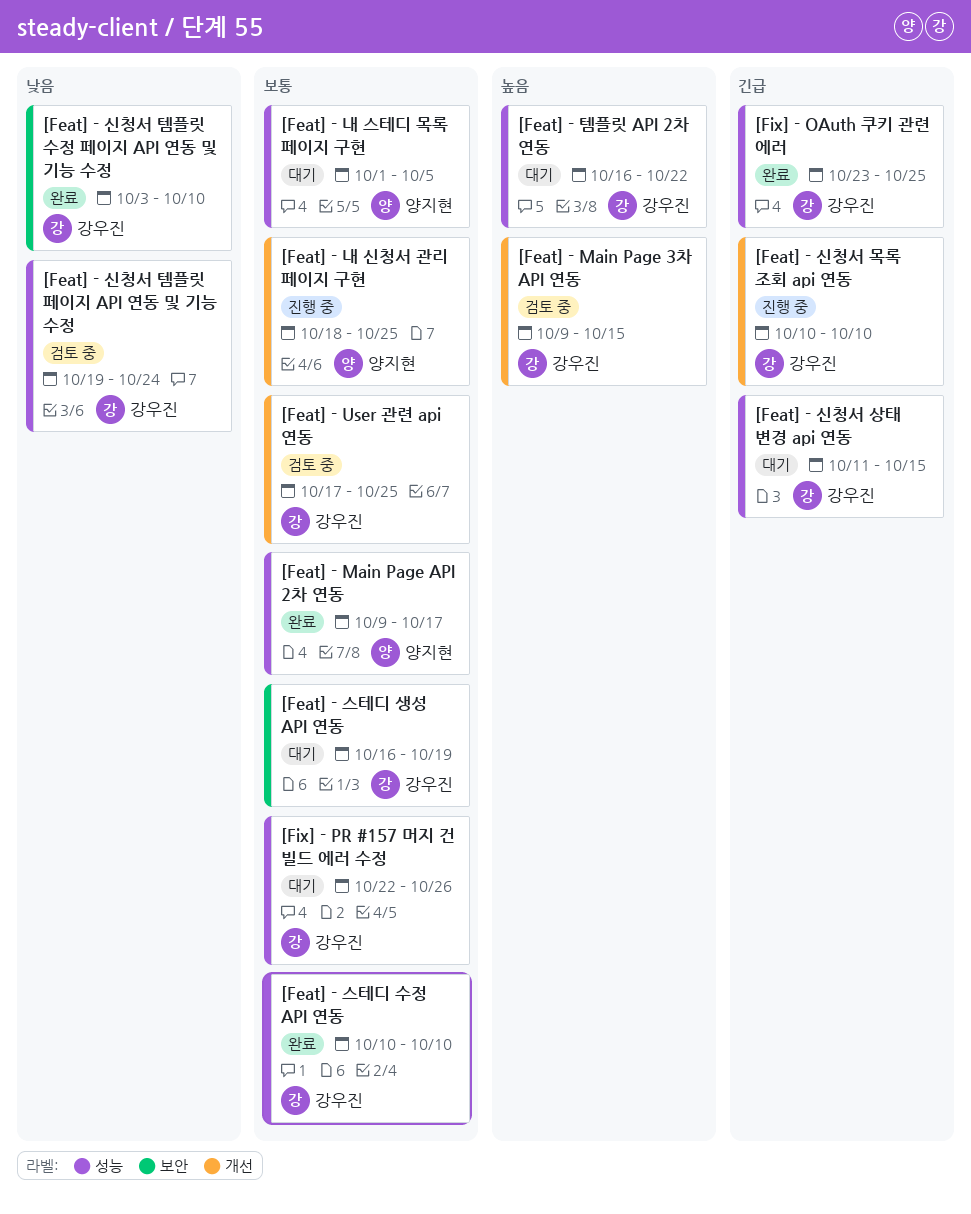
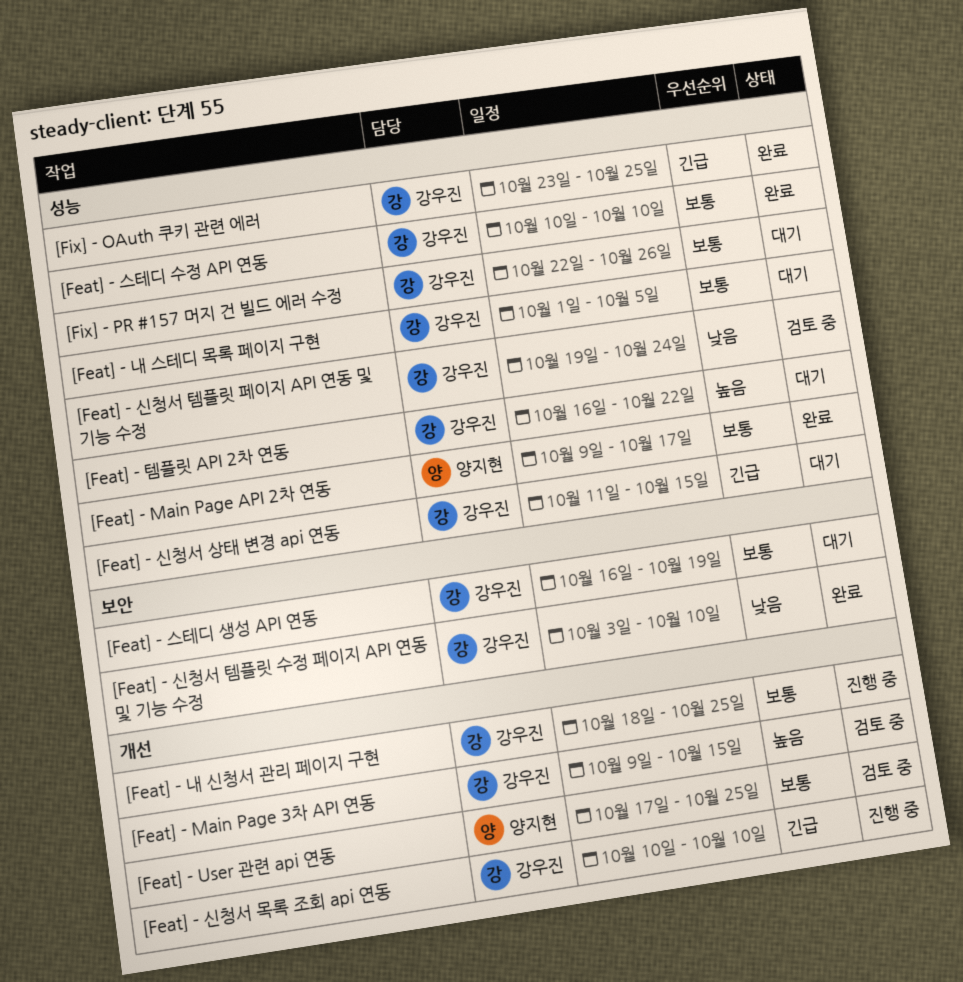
[Feat] - User 관련 api 연동, owner: 강우진 -> 양지현
[Feat] - 내 스테디 목록 페이지 구현, owner: 양지현 -> 강우진
[Feat] - 내 신청서 관리 페이지 구현, owner: 양지현 -> 강우진

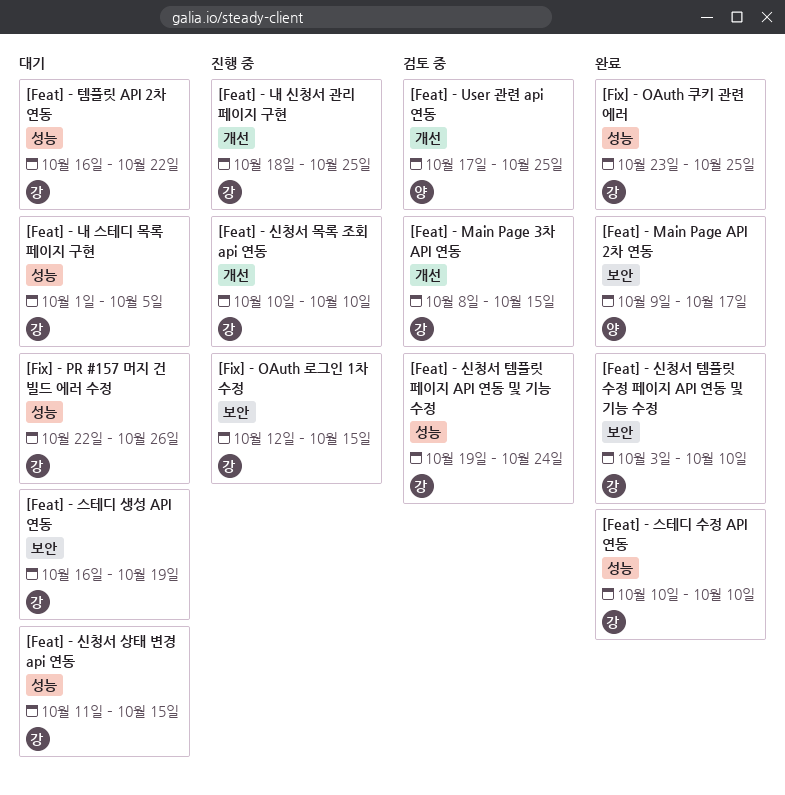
[Feat] - Main Page 3차 API 연동, start: Oct 9 -> Oct 8
[Feat] - Main Page API 2차 연동, label: 성능 -> 보안
[Fix] - OAuth 로그인 1차 수정: none -> present

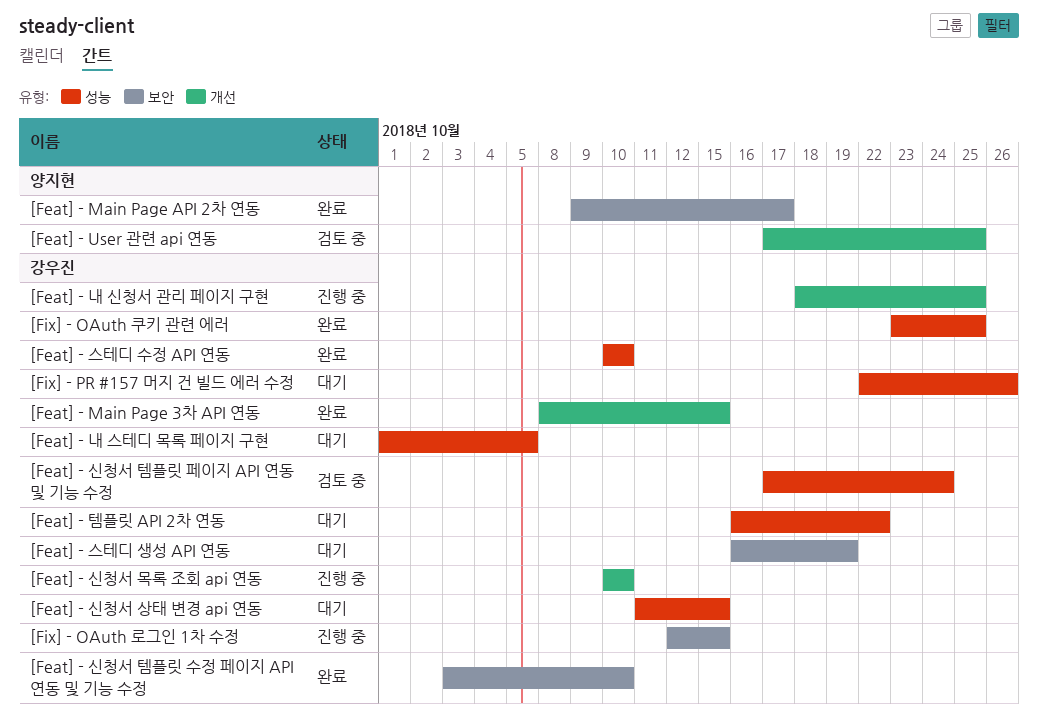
[Feat] - Main Page 3차 API 연동, status: 검토 중 -> 완료
[Feat] - 신청서 템플릿 페이지 API 연동 및 기능 수정, start: Oct 19 -> Oct 17

